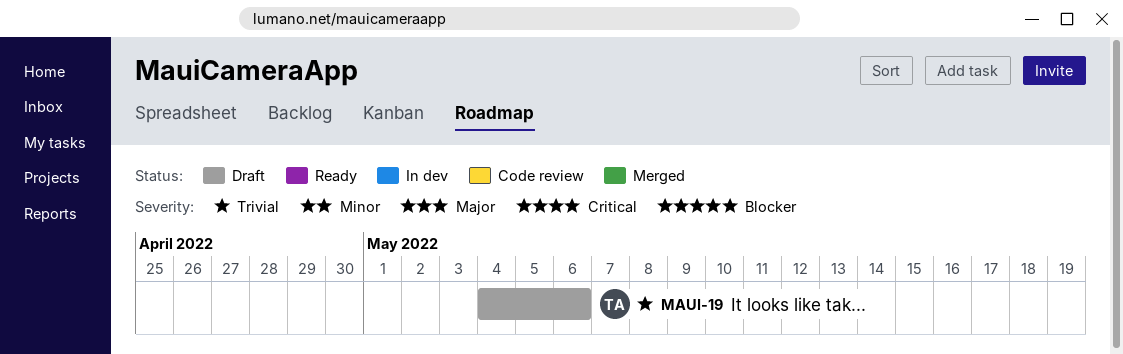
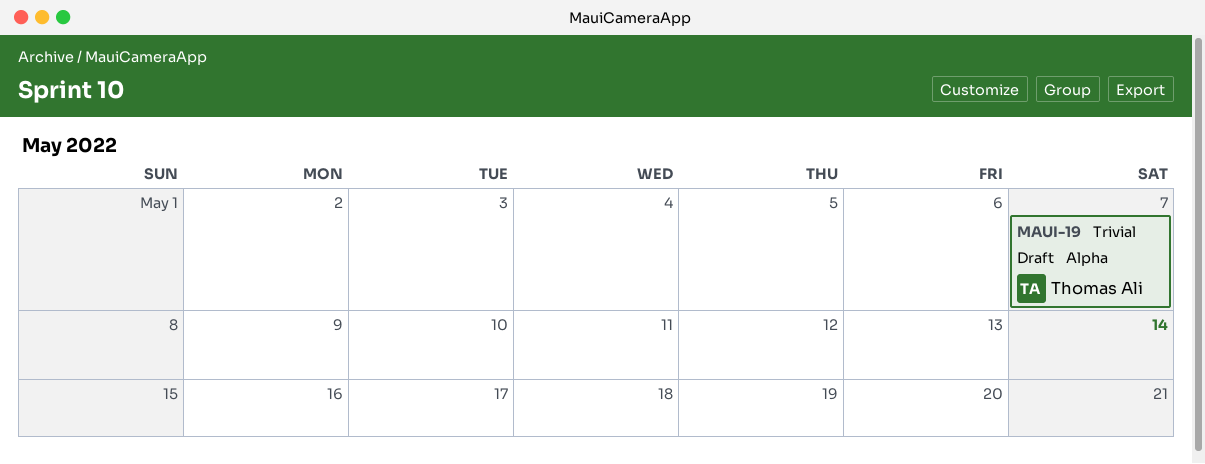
MAUI-19, due: May 6 -> May 7

